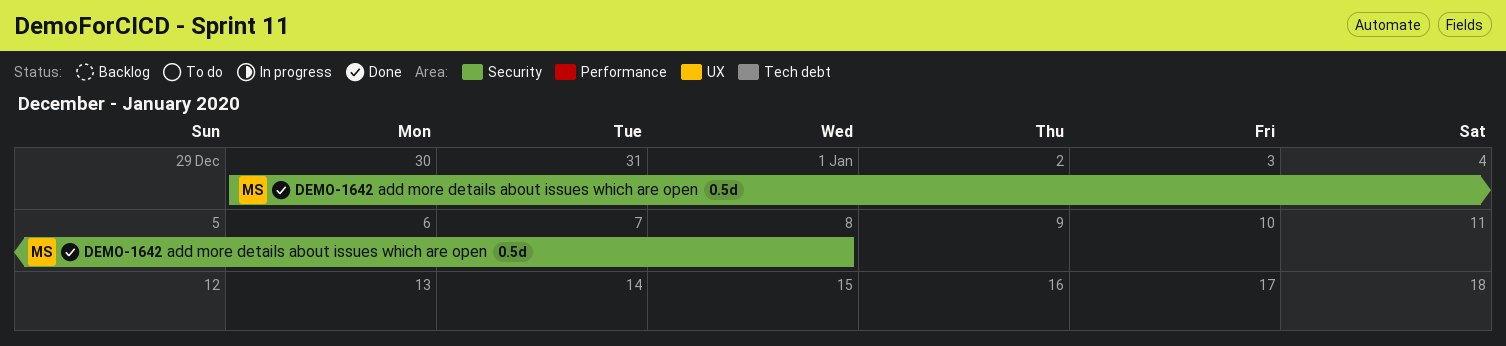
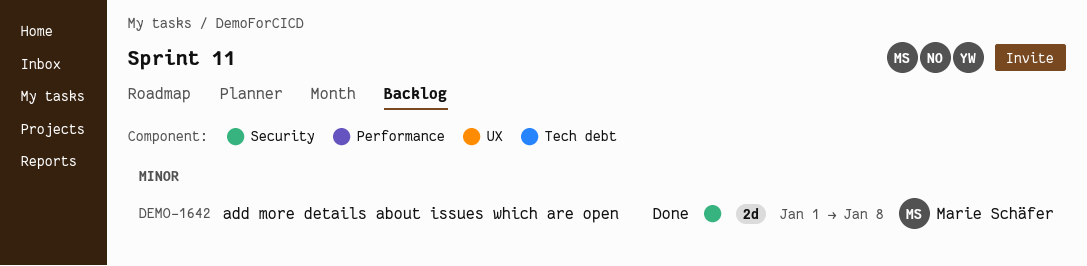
DEMO-1642, estimate: 0.5d -> 2d
DEMO-1642, start: Dec 30 -> Jan 1

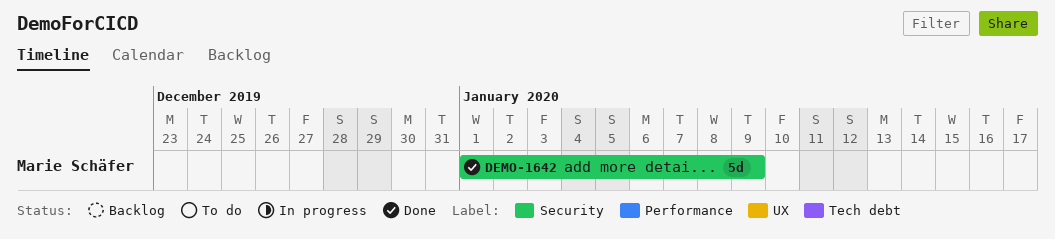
DEMO-1642, estimate: 2d -> 5d
DEMO-1642, due: Jan 8 -> Jan 9

